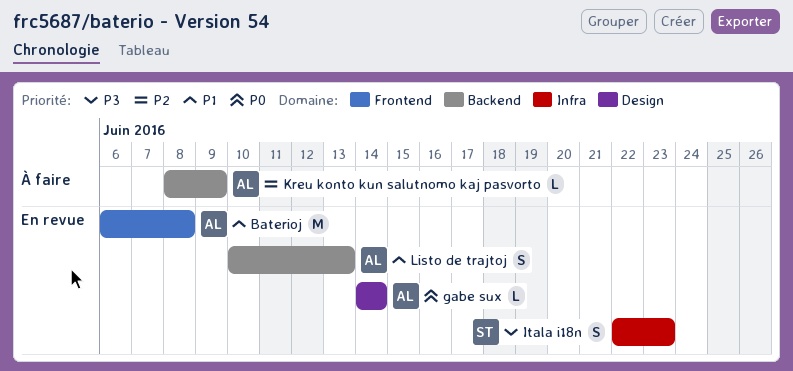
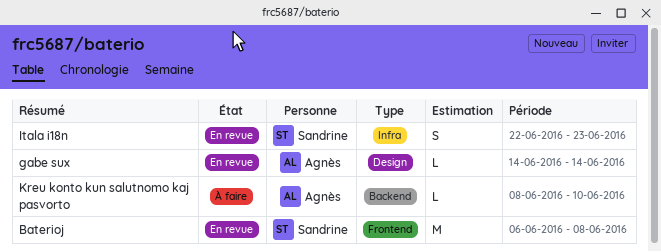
Baterioj, owner: Agnès -> Sandrine
Kreu konto kun salutnomo kaj pasvorto, due: Jun 9 -> Jun 10
Listo de trajtoj: present -> none

